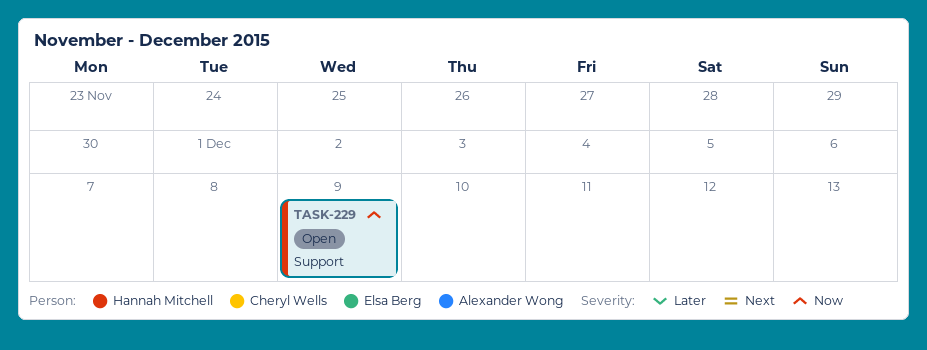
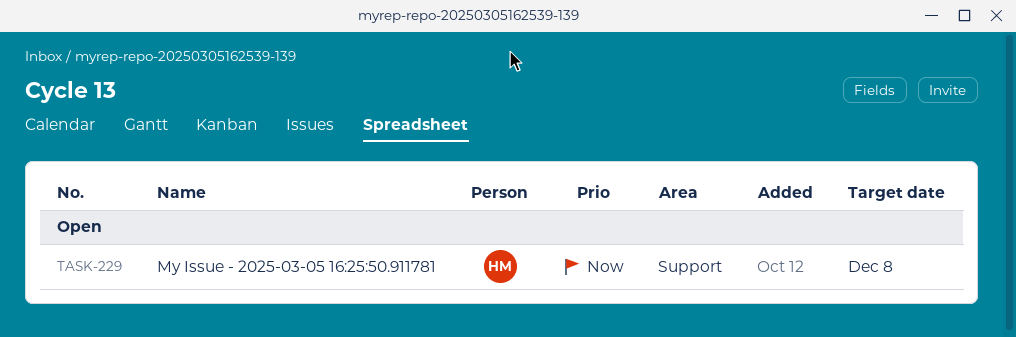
TASK-229, due: Dec 9 -> Dec 8

